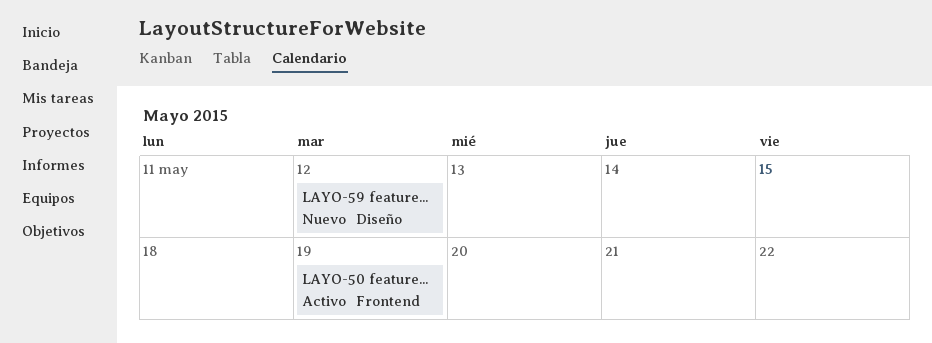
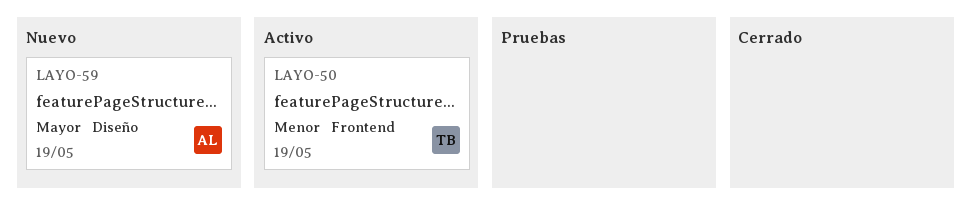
LAYO-59, due: May 12 -> May 19

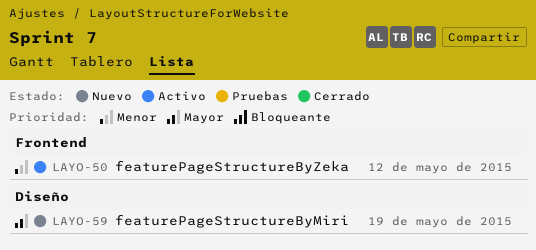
LAYO-50, due: May 19 -> May 12

